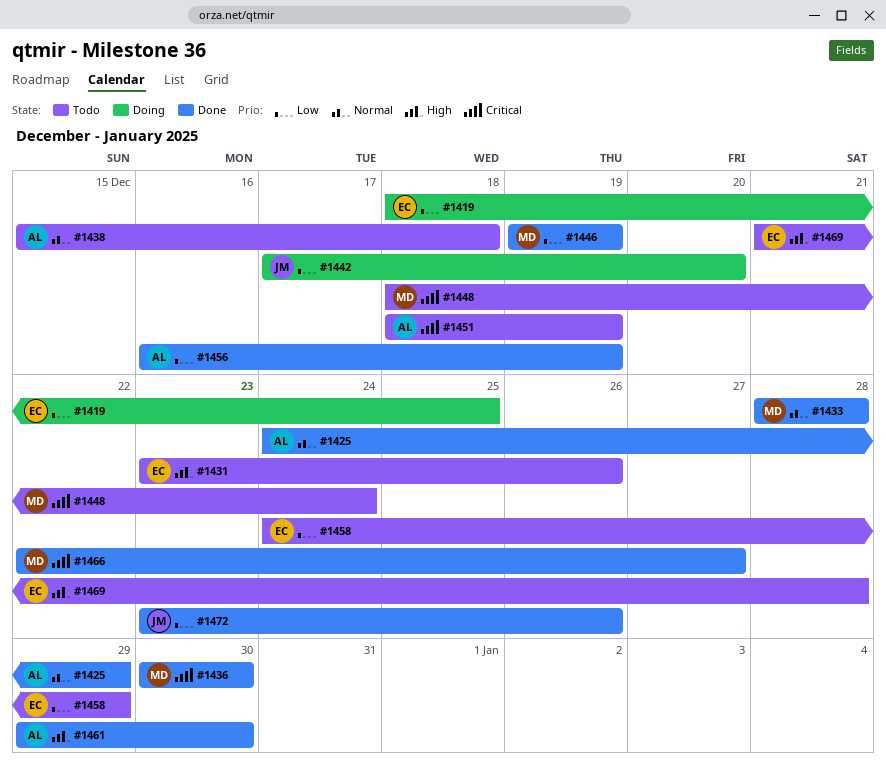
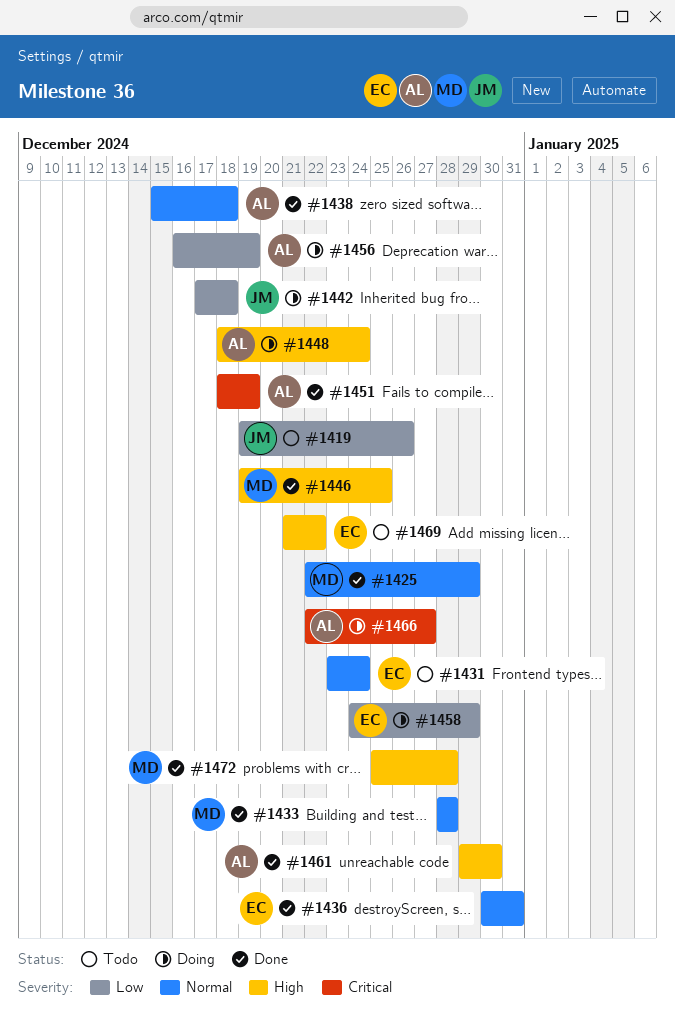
#1419, status: Doing -> Todo
#1419, owner: EC -> JM
#1419, start: Dec 18 -> Dec 19
#1419, due: Dec 25 -> Dec 26
#1425, owner: AL -> MD
#1425, start: Dec 24 -> Dec 22
#1431, priority: High -> Normal
#1431, due: Dec 26 -> Dec 24
#1436, owner: MD -> EC
#1436, priority: Critical -> Normal
#1436, due: Dec 30 -> Dec 31
#1438, status: Todo -> Done
#1442, due: Dec 20 -> Dec 18
#1446, priority: Low -> High
#1446, due: Dec 19 -> Dec 25
#1448, status: Todo -> Doing
#1448, owner: MD -> AL
#1448, priority: Critical -> High
#1451, status: Todo -> Done
#1456, status: Done -> Doing
#1458, status: Todo -> Doing
#1466, status: Done -> Doing
#1466, owner: MD -> AL
#1469, due: Dec 28 -> Dec 22
#1472, owner: JM -> MD
#1472, priority: Low -> High
#1472, start: Dec 23 -> Dec 25
#1472, due: Dec 26 -> Dec 28

